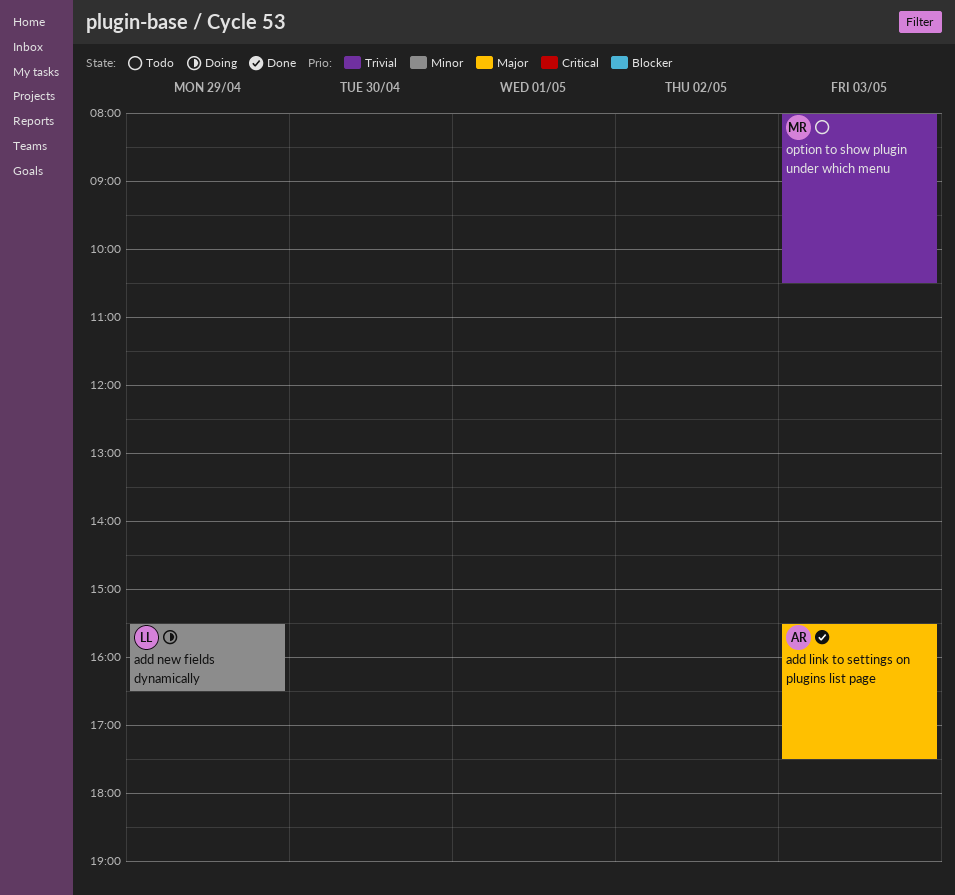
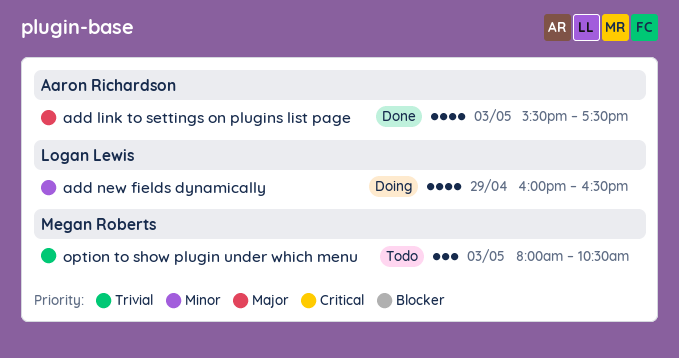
add new fields dynamically, begins: 15:30 -> 16:00

